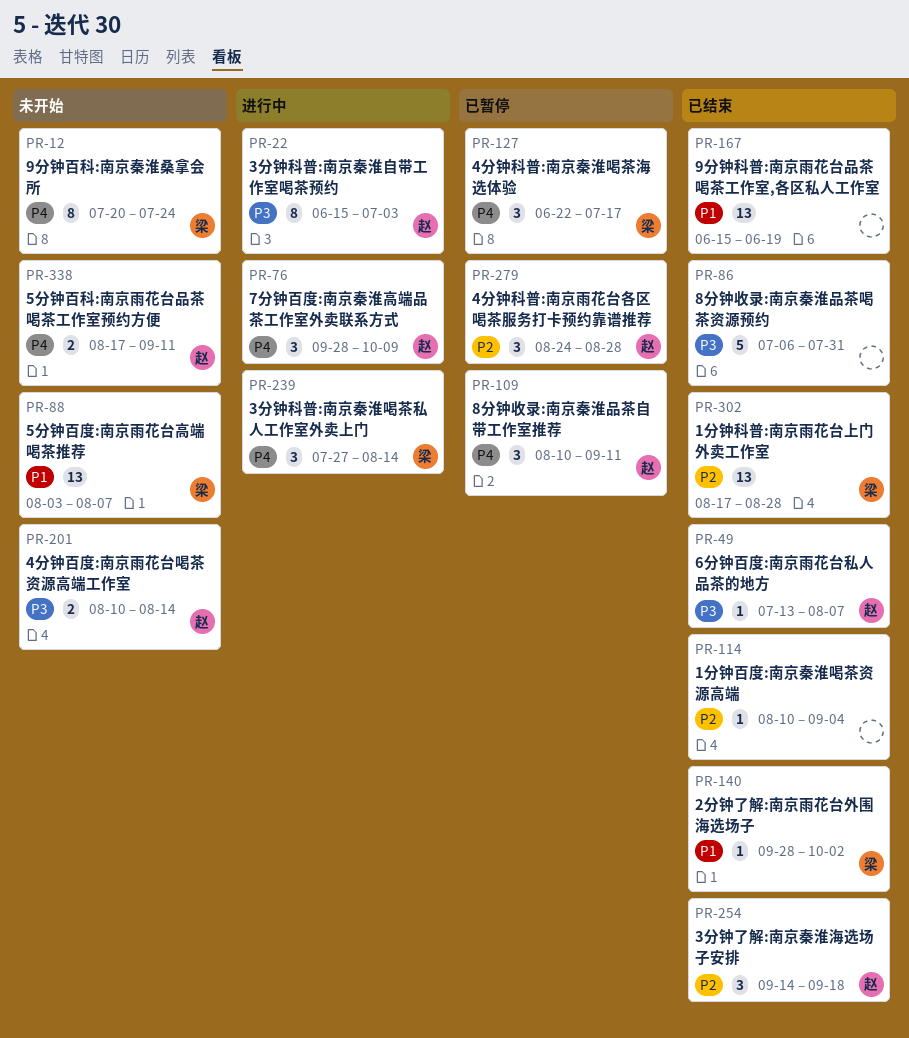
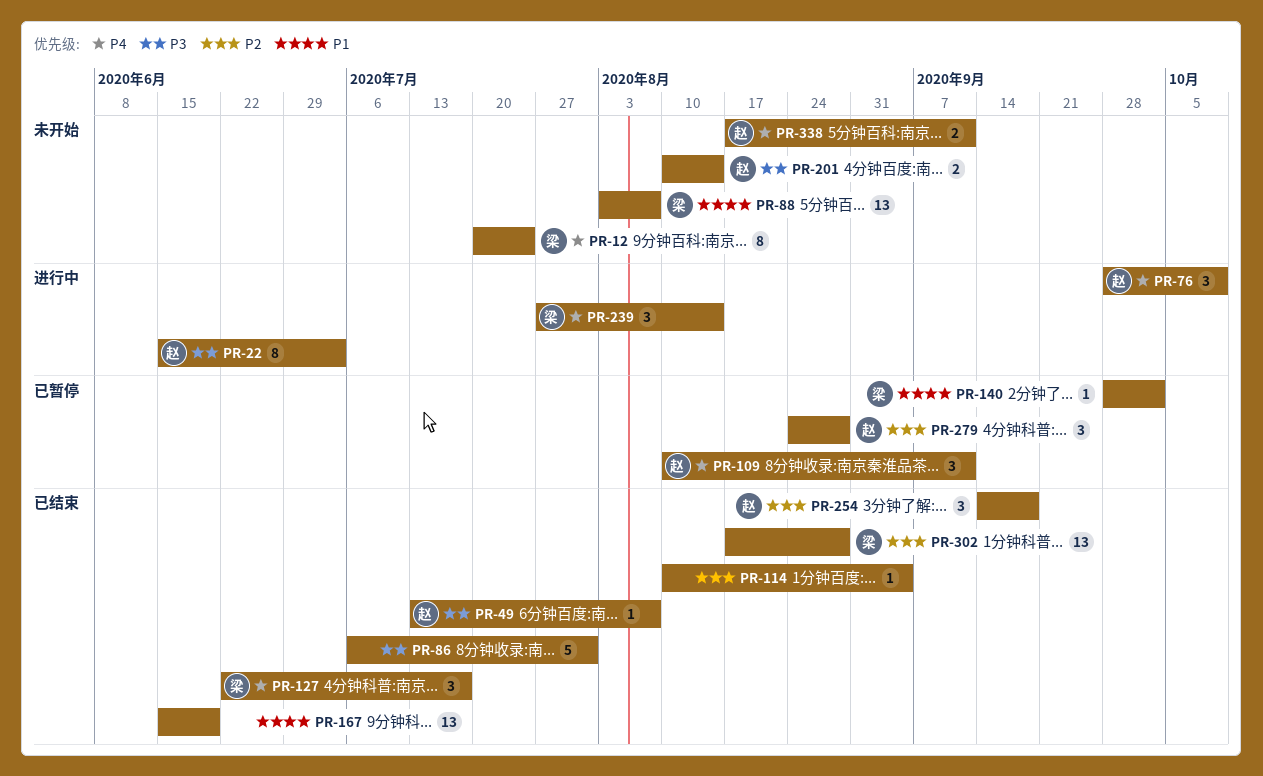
PR-127, status: 已暂停 -> 已结束
PR-140, status: 已结束 -> 已暂停

